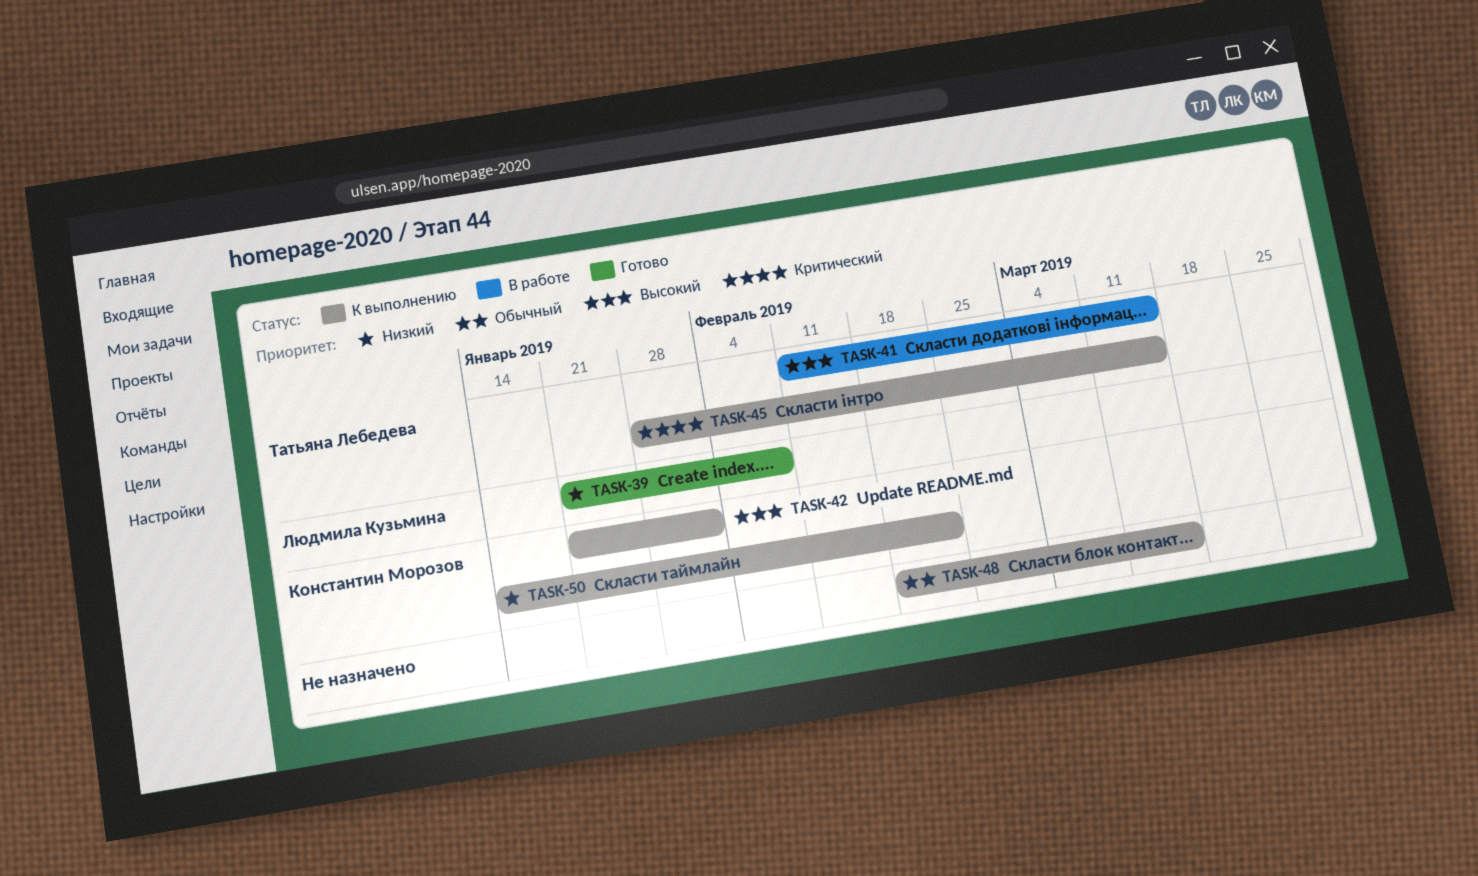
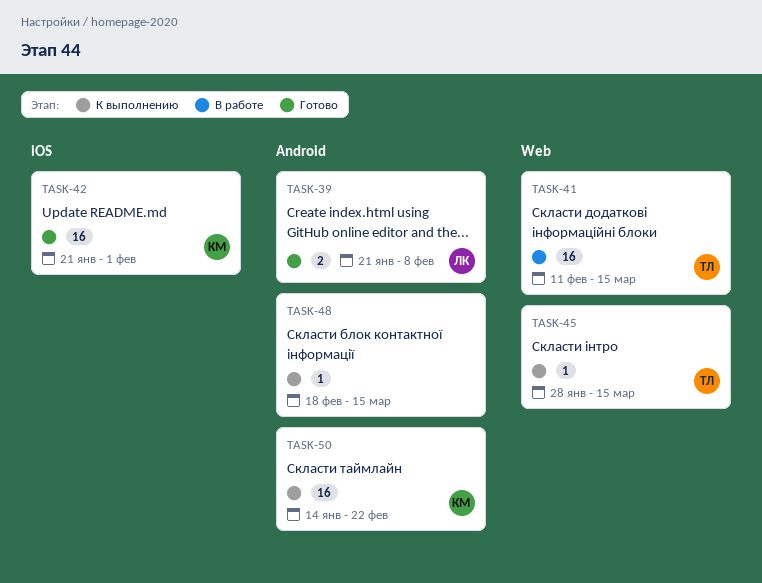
TASK-42, status: К выполнению -> Готово

